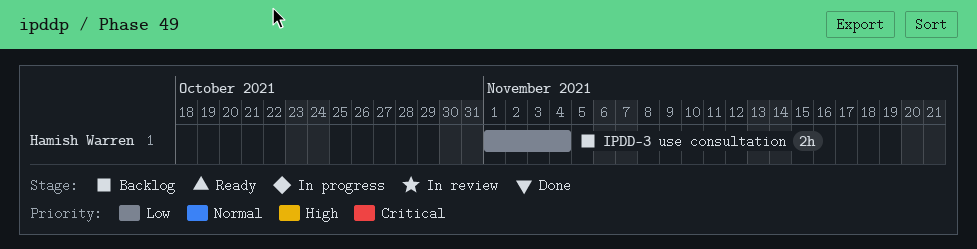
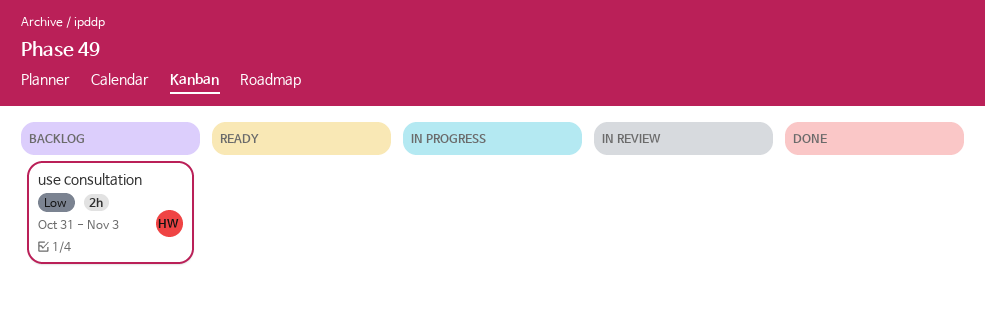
use consultation, start: Nov 1 -> Oct 31
use consultation, due: Nov 4 -> Nov 3

